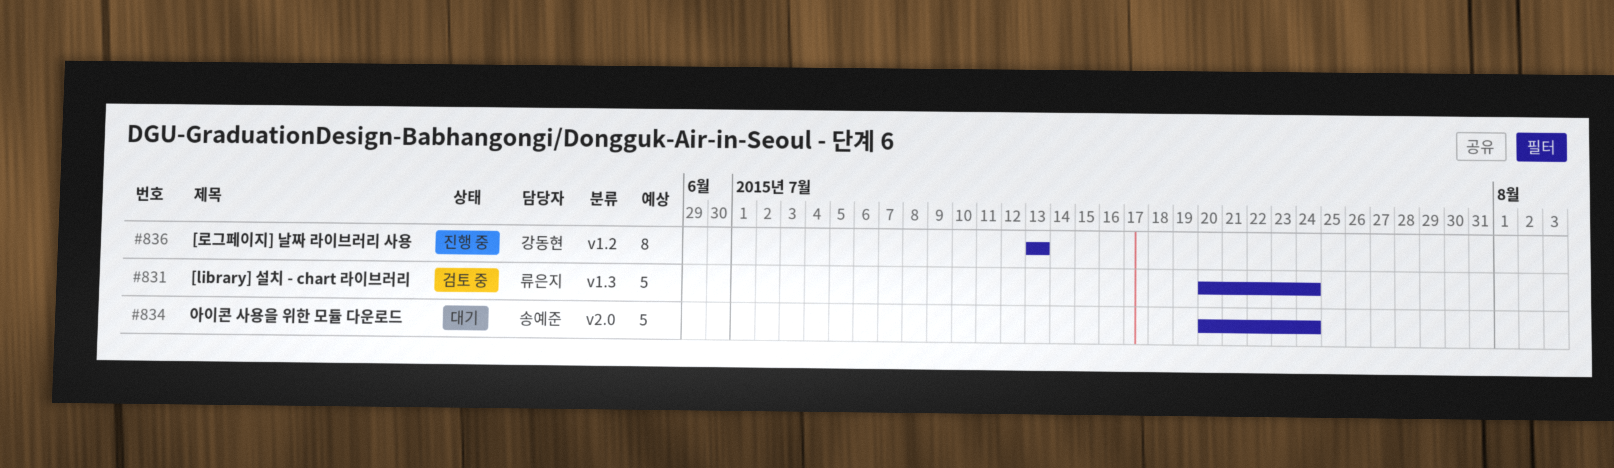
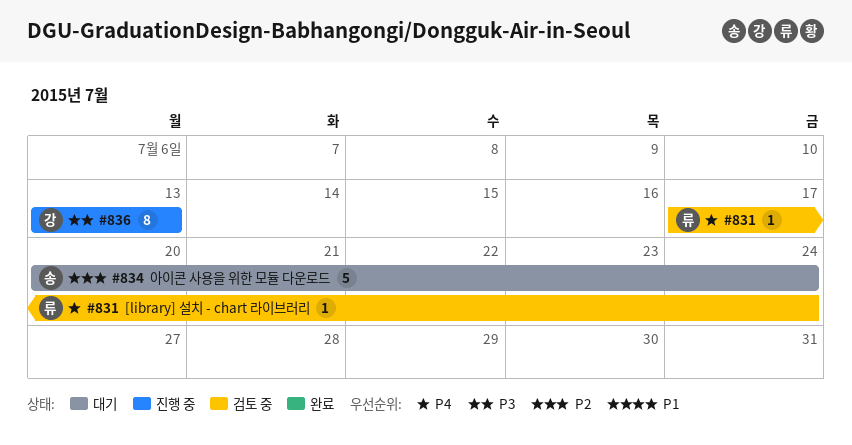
#831, estimate: 5 -> 1
#831, start: Jul 20 -> Jul 17

